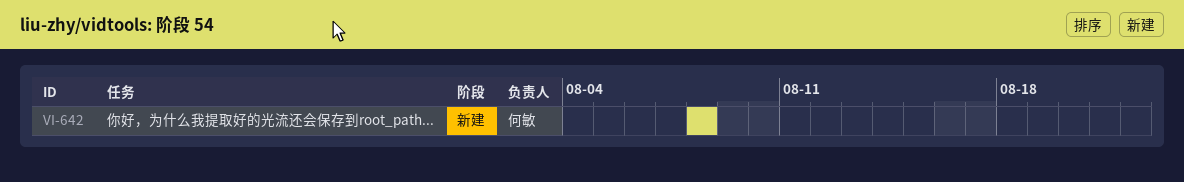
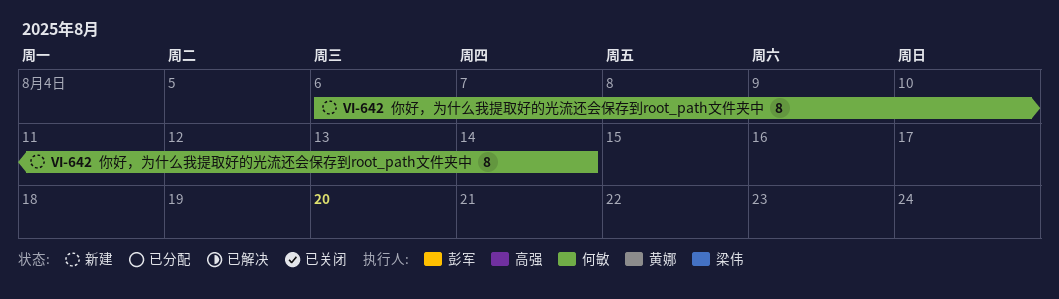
VI-642, start: Aug 8 -> Aug 6
VI-642, due: Aug 8 -> Aug 14

